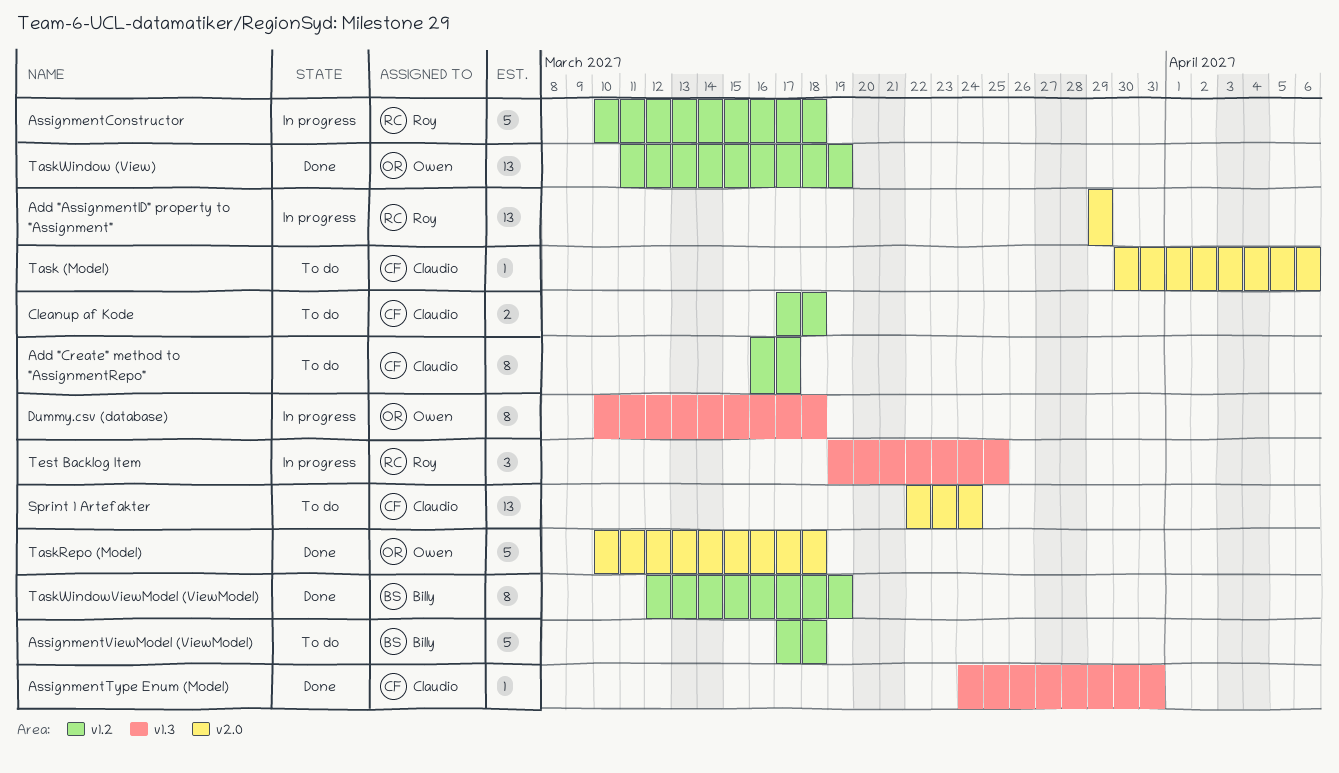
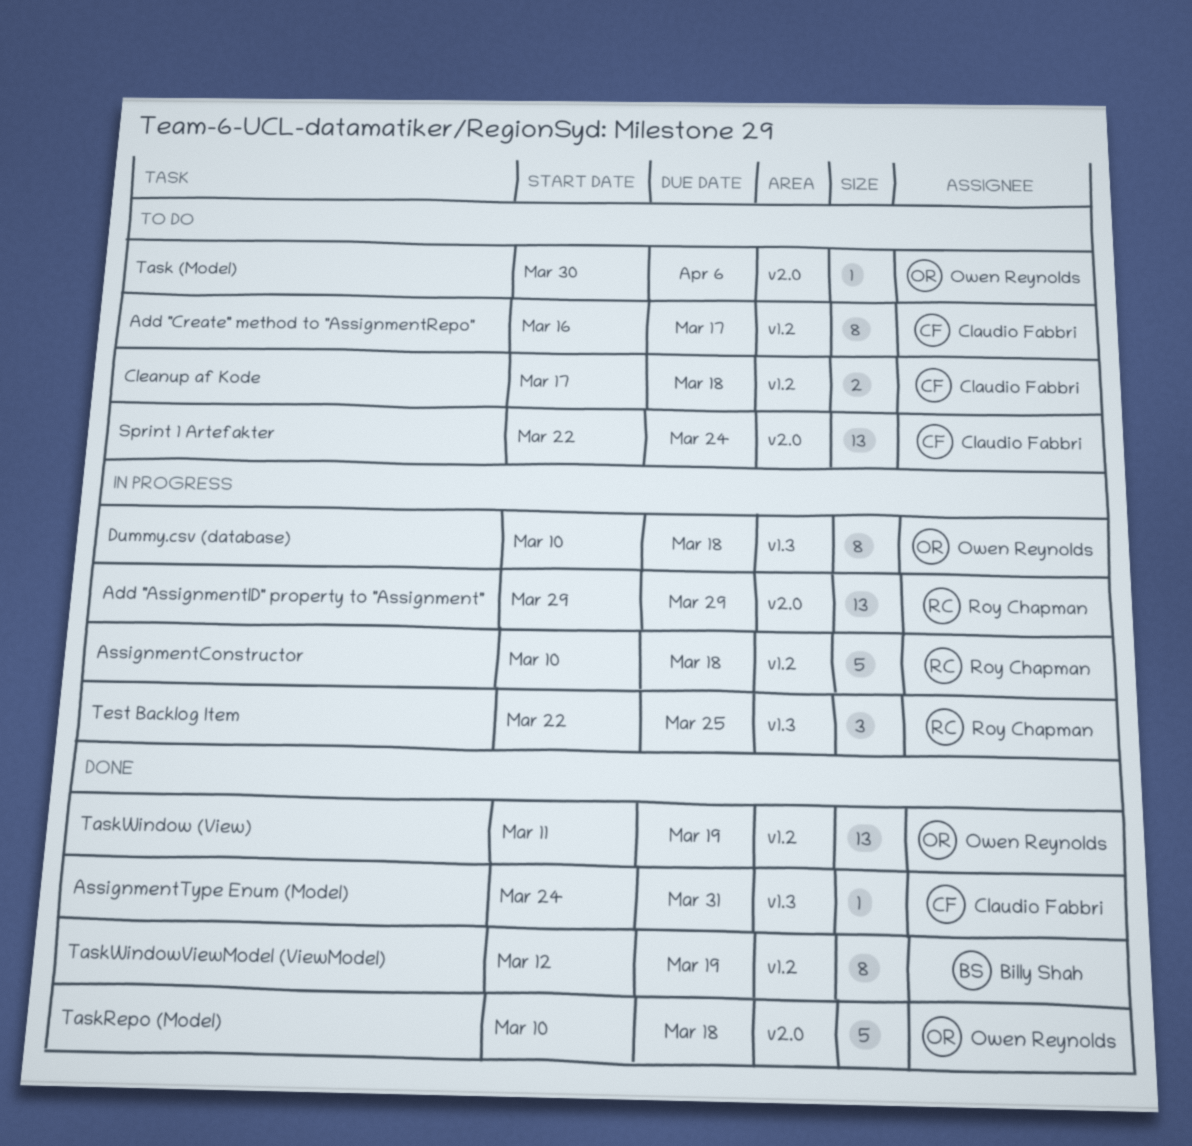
AssignmentViewModel (ViewModel): present -> none
Task (Model), owner: Claudio Fabbri -> Owen Reynolds
Test Backlog Item, start: Mar 19 -> Mar 22

